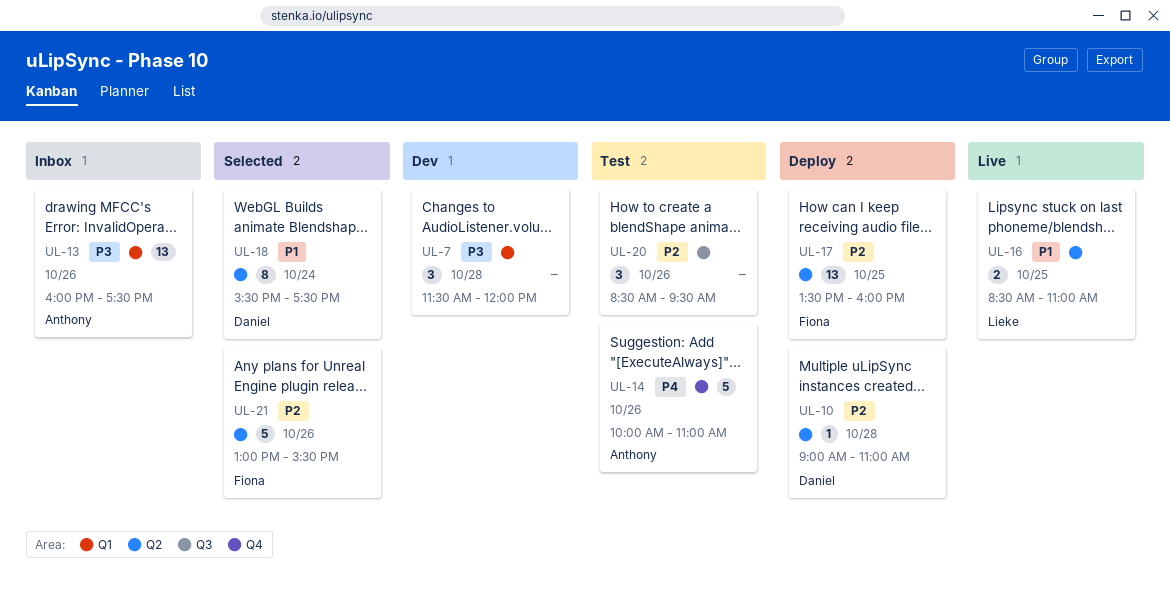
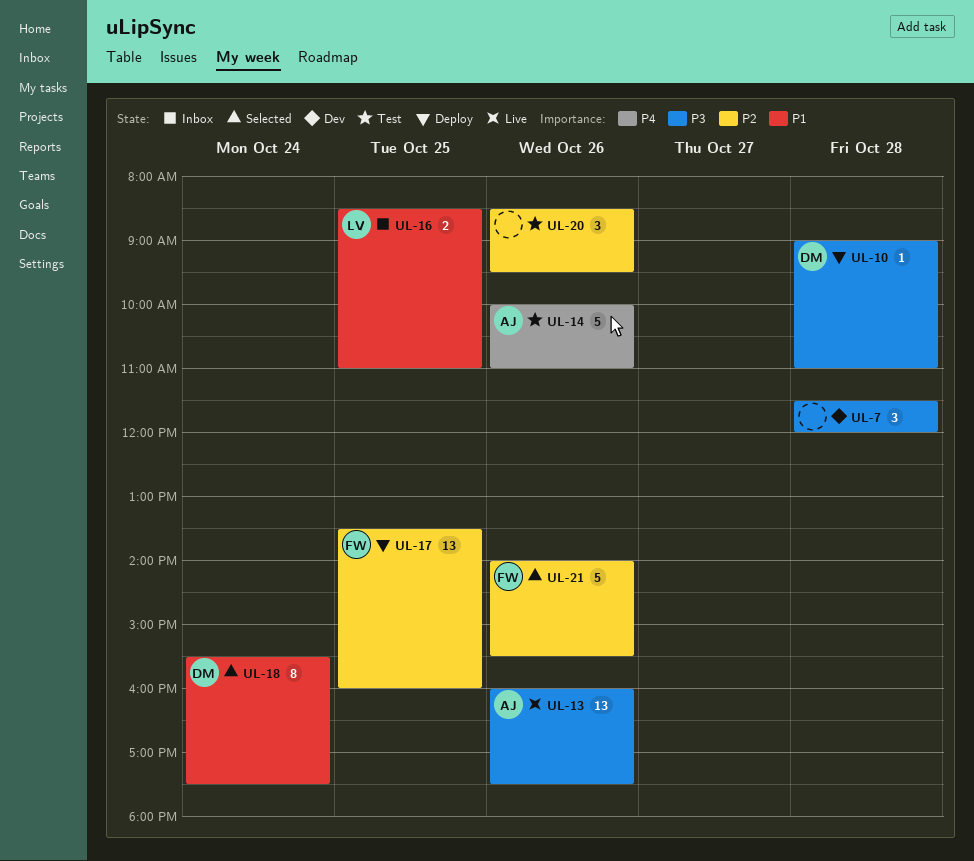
UL-10, priority: P2 -> P3
UL-13, status: Inbox -> Live
UL-16, status: Live -> Inbox
UL-21, begins: 13:00 -> 14:00

